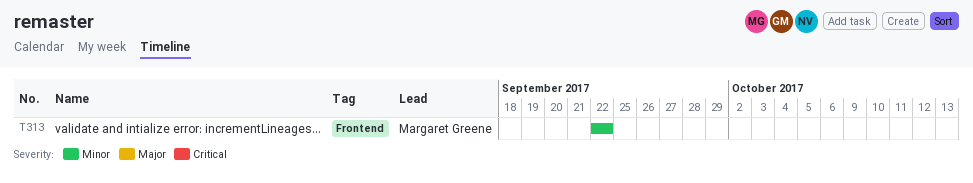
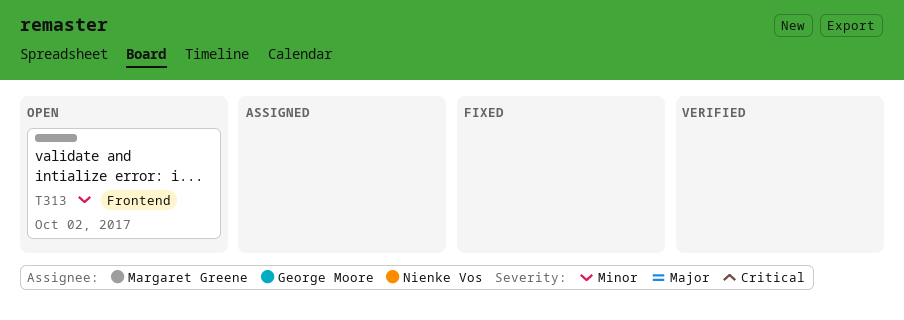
T313, due: Sep 22 -> Oct 2

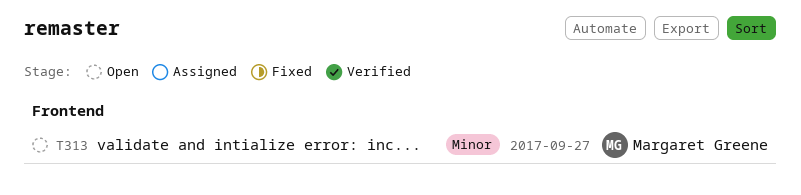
T313, due: Oct 2 -> Sep 27

